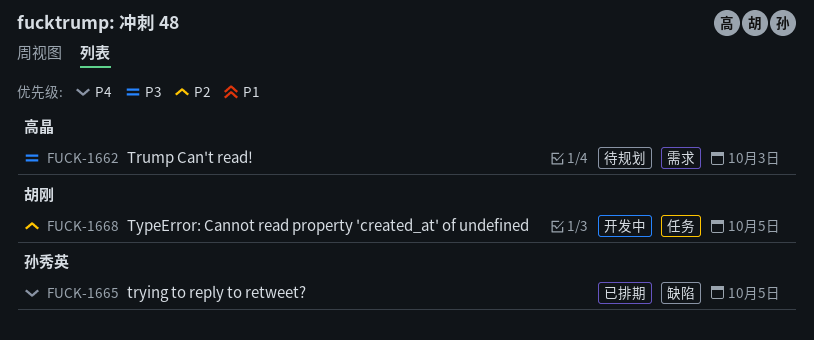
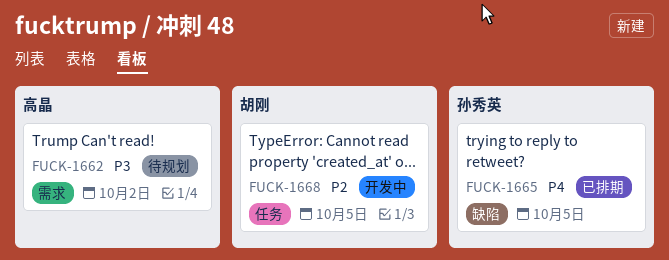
FUCK-1662, due: Oct 3 -> Oct 2

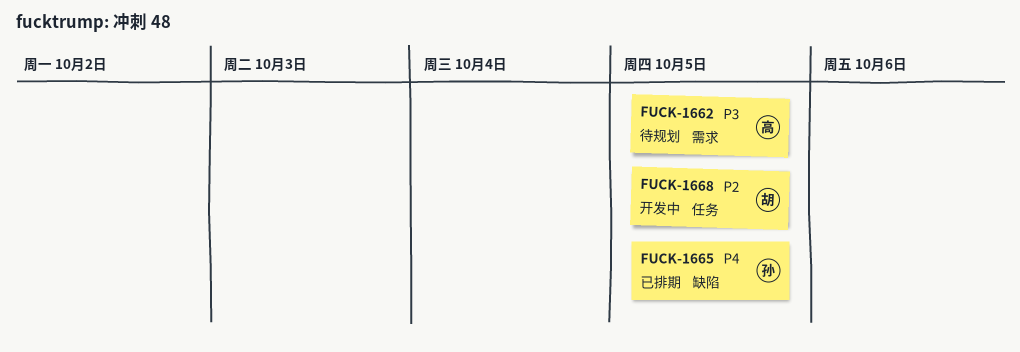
FUCK-1662, due: Oct 2 -> Oct 5

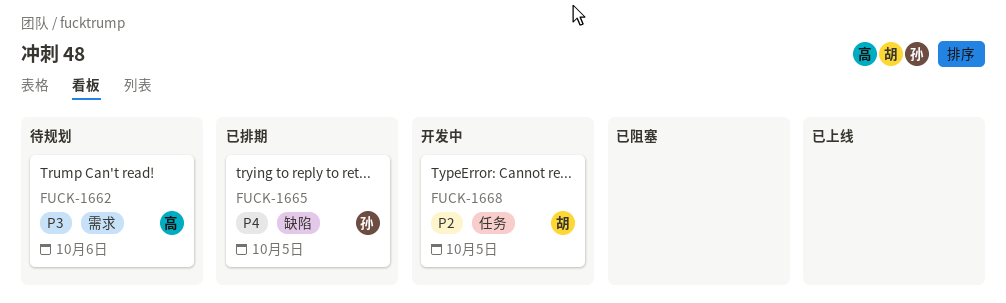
FUCK-1662, due: Oct 5 -> Oct 6

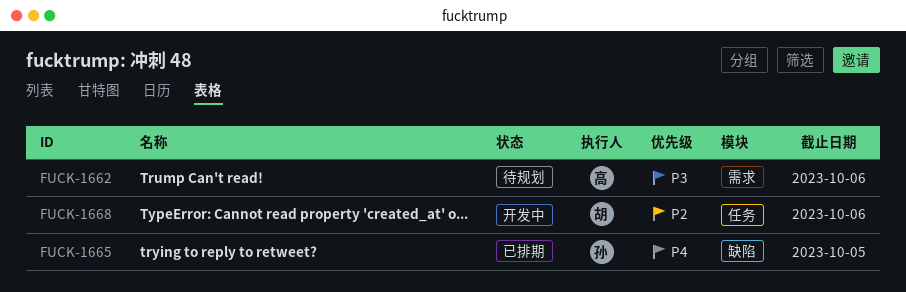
FUCK-1668, due: Oct 5 -> Oct 6

